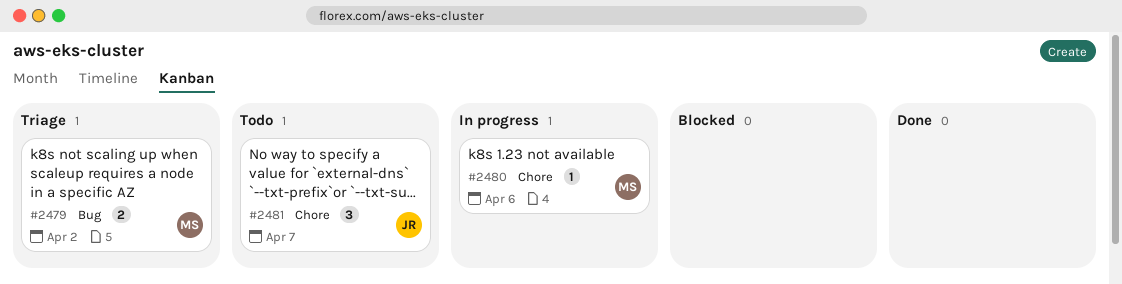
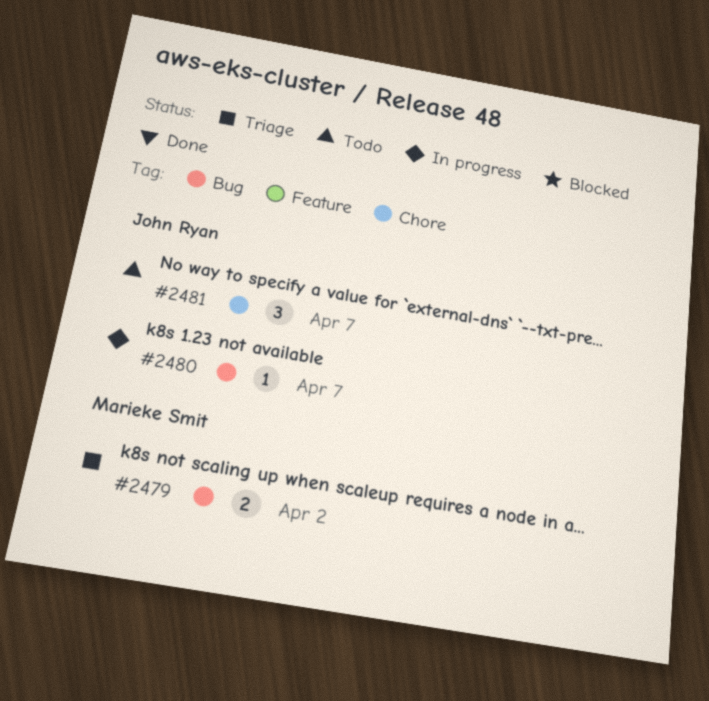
#2480, owner: Marieke Smit -> John Ryan
#2480, label: Chore -> Bug
#2480, due: Apr 6 -> Apr 7

